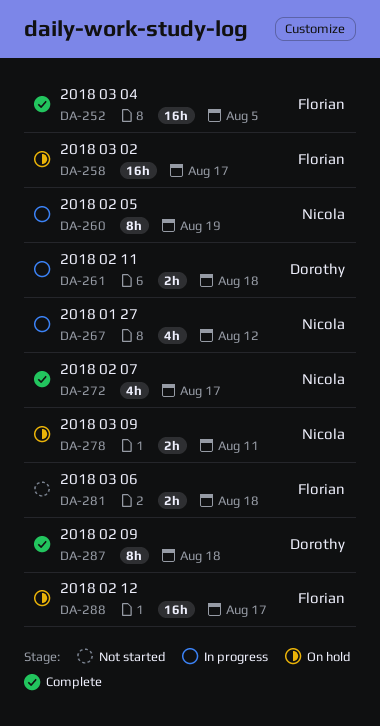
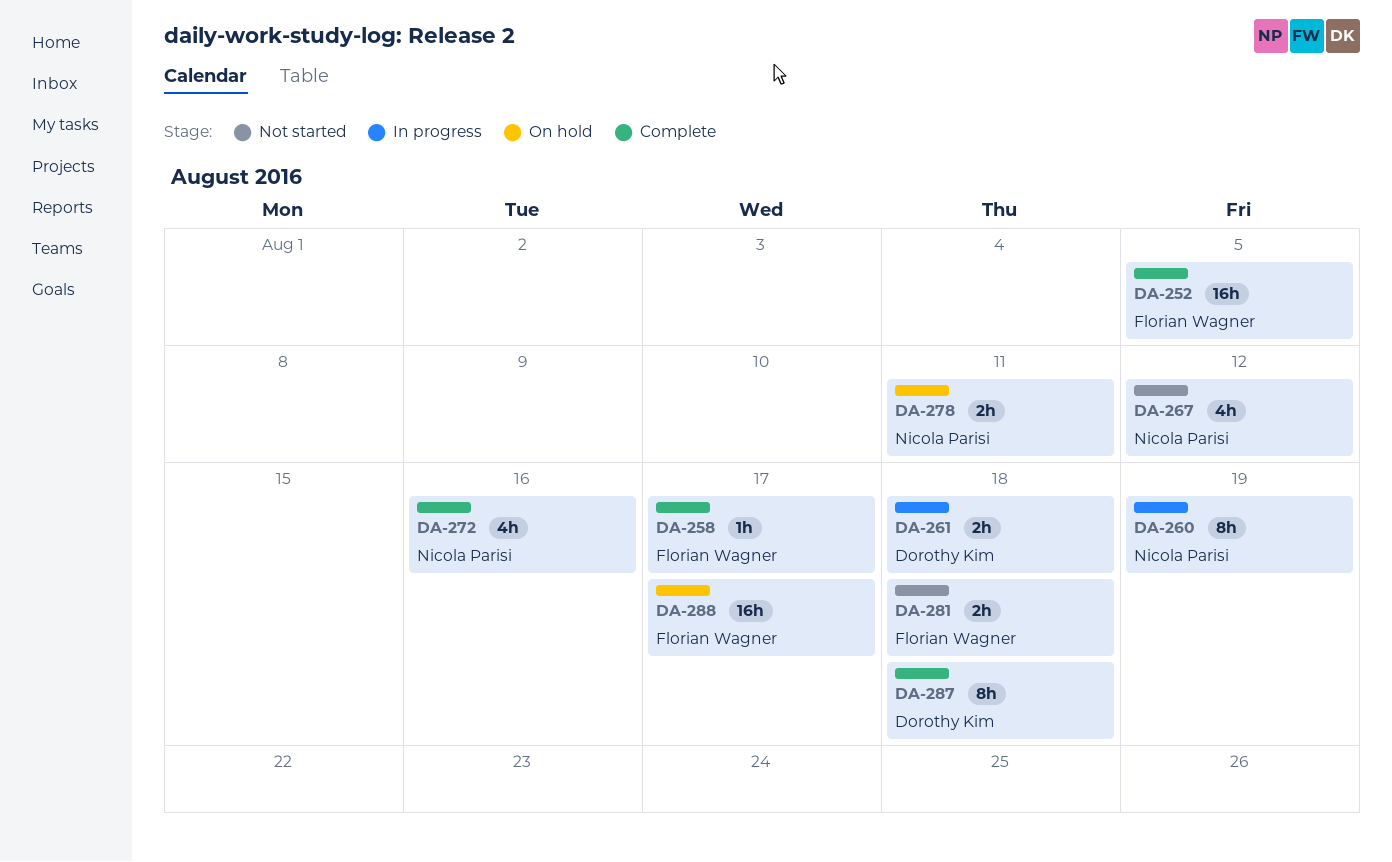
DA-258, status: On hold -> Complete
DA-258, estimate: 16h -> 1h
DA-267, status: In progress -> Not started
DA-272, due: Aug 17 -> Aug 16

